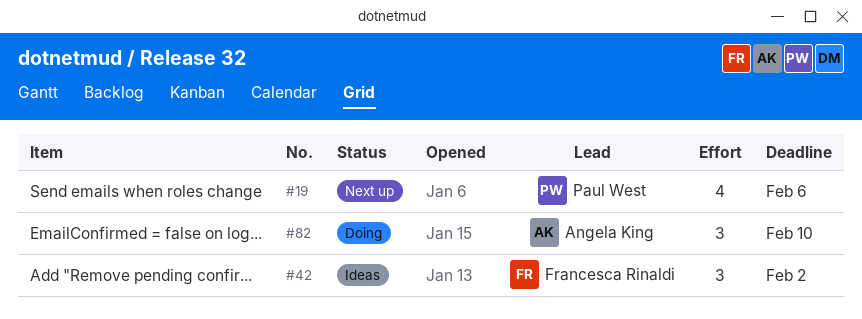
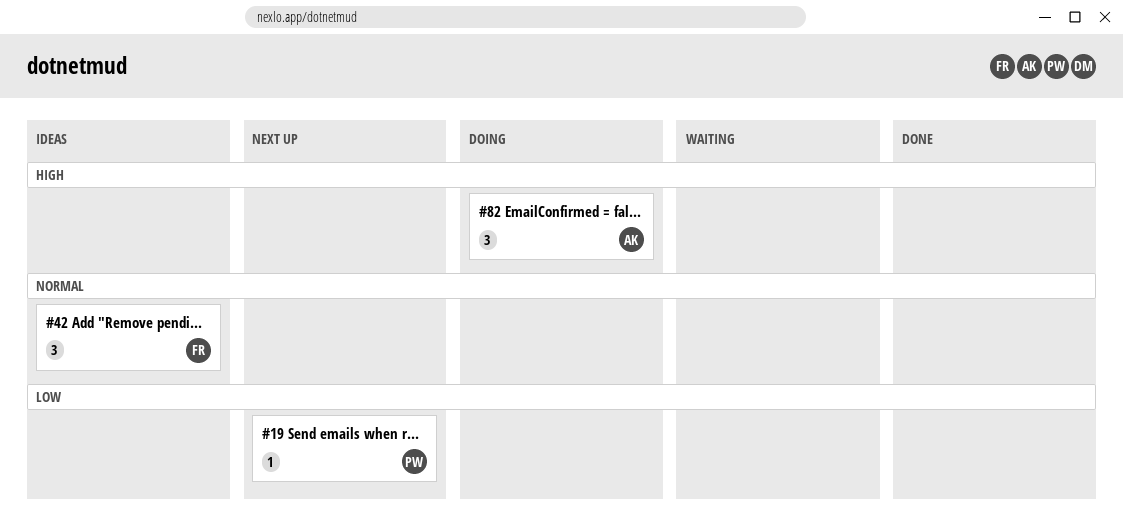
#19, estimate: 4 -> 1

